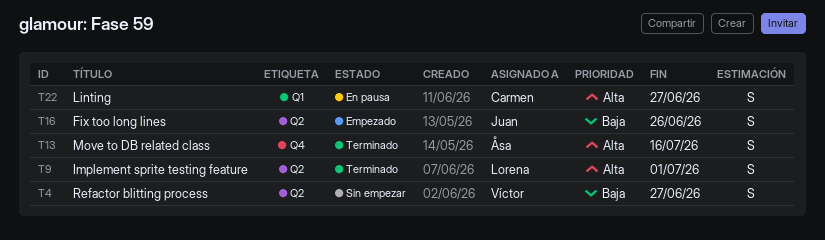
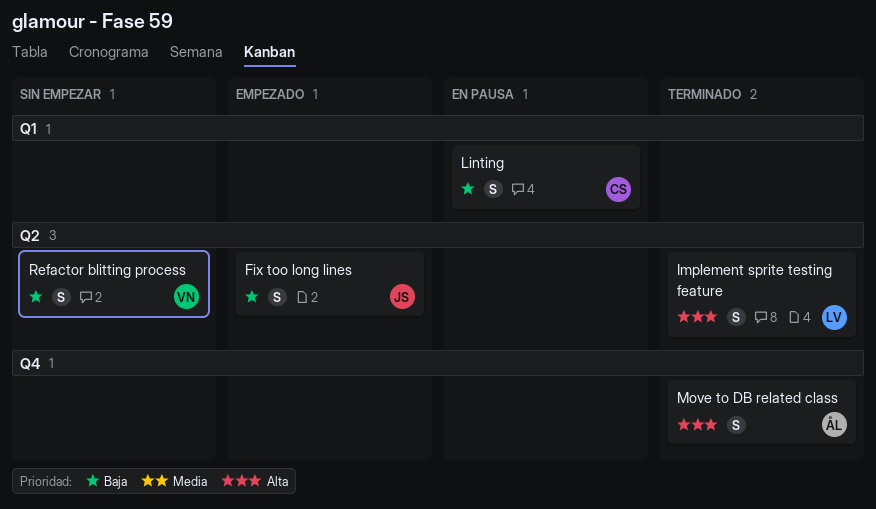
Linting, priority: Alta -> Baja

